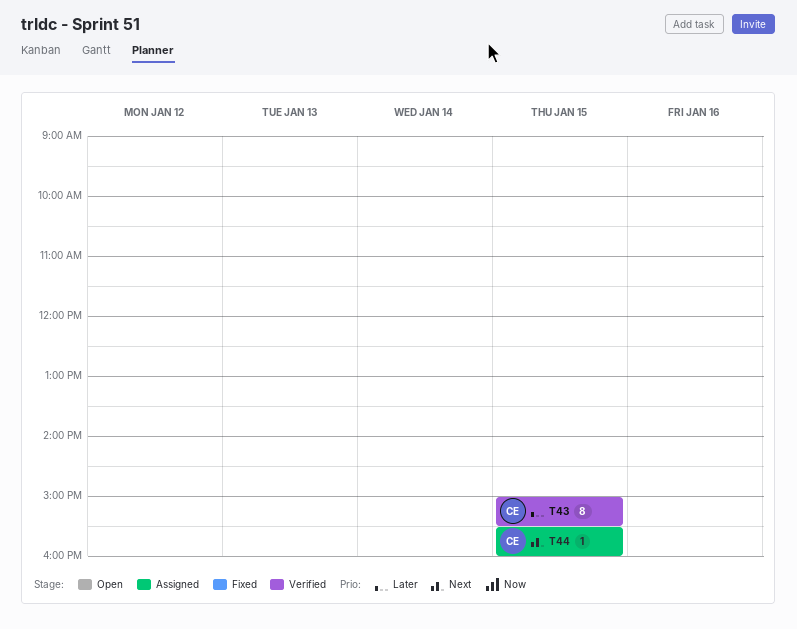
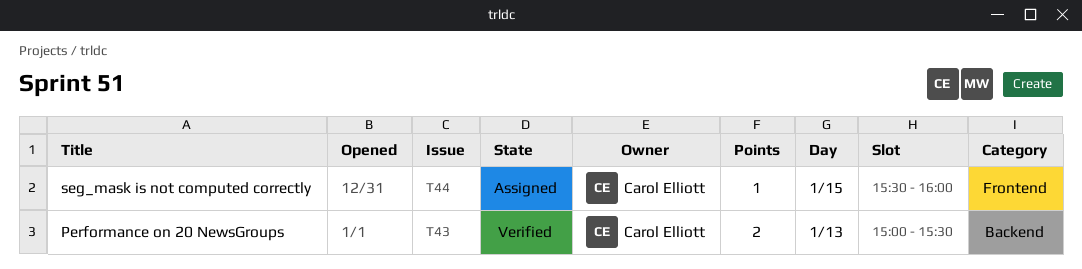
T43, estimate: 8 -> 2
T43, day: Jan 15 -> Jan 13

